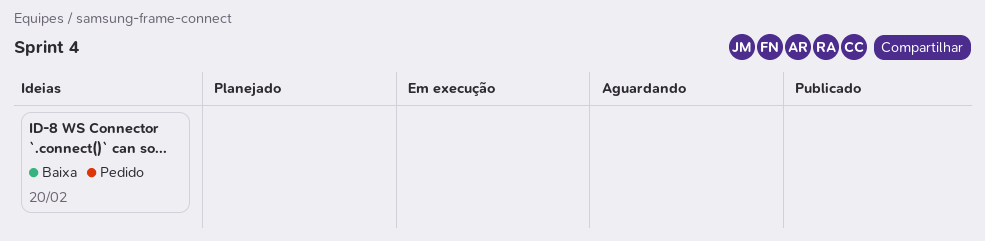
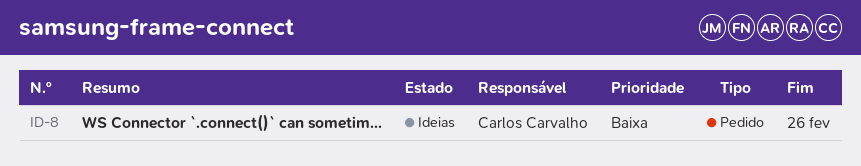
ID-8, due: Feb 20 -> Feb 26

